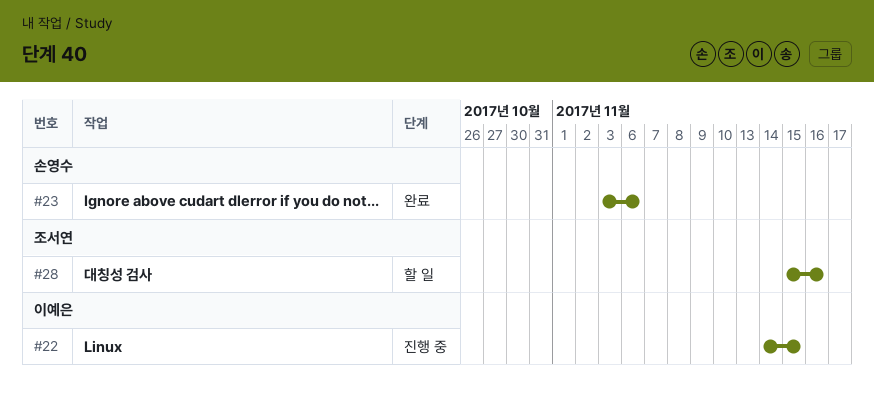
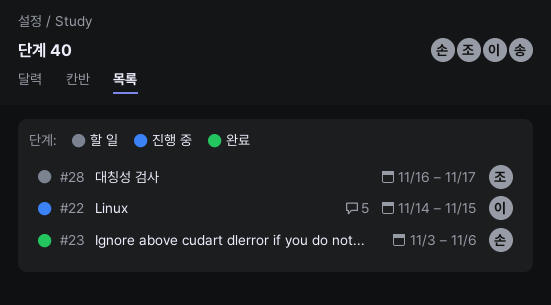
#28, start: Nov 15 -> Nov 16
#28, due: Nov 16 -> Nov 17

